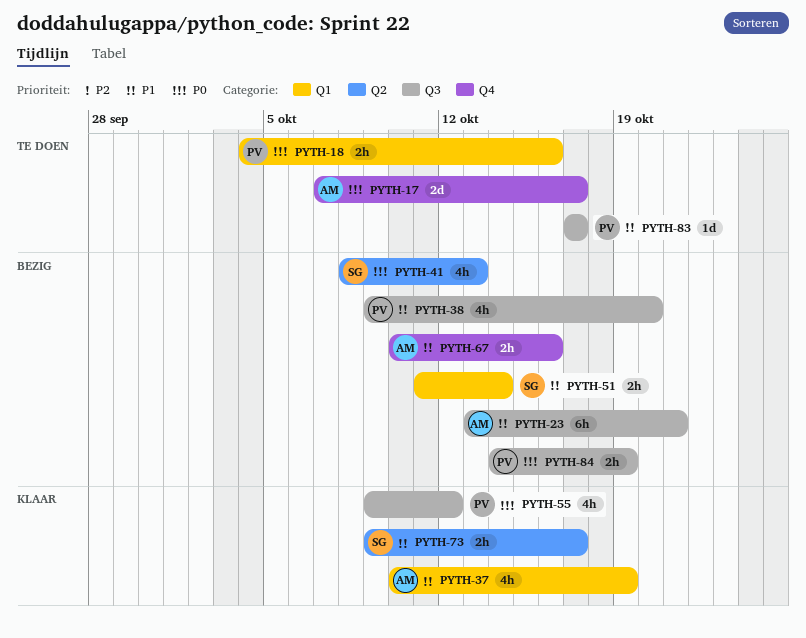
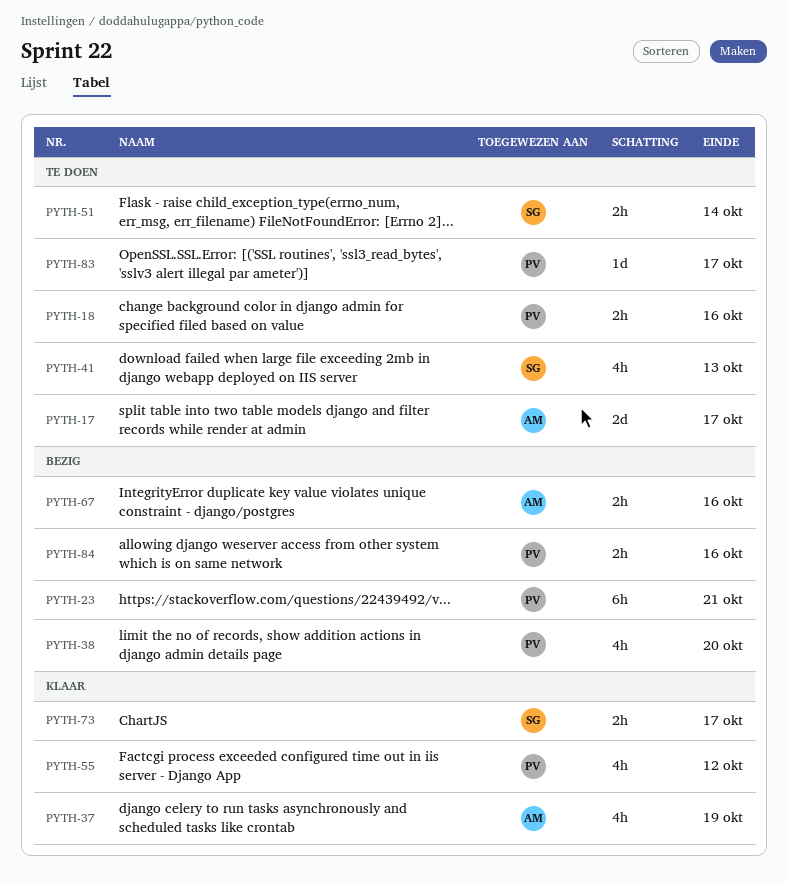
PYTH-23, owner: AM -> PV
PYTH-41, status: Bezig -> Te doen
PYTH-51, status: Bezig -> Te doen
PYTH-84, due: Oct 19 -> Oct 16

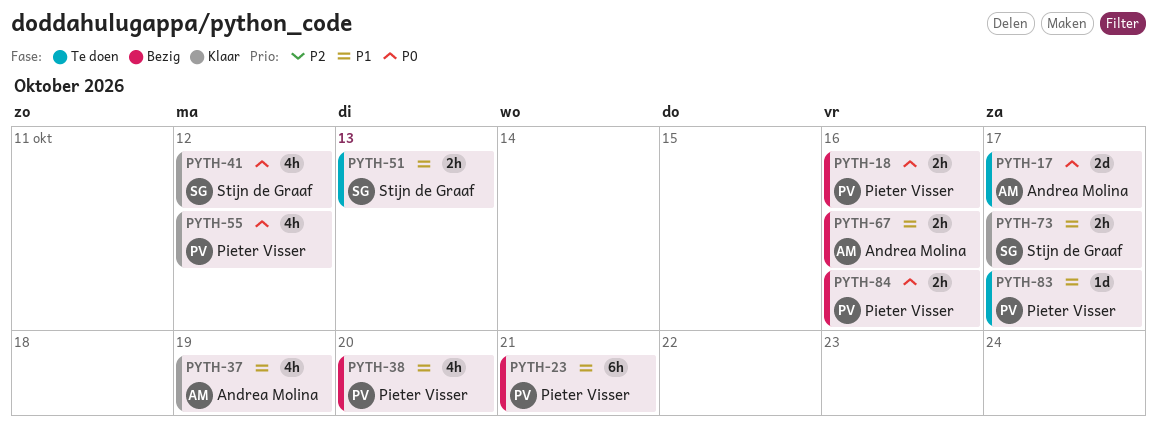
PYTH-18, status: Te doen -> Bezig
PYTH-41, status: Te doen -> Klaar
PYTH-41, due: Oct 13 -> Oct 12
PYTH-51, due: Oct 14 -> Oct 13

